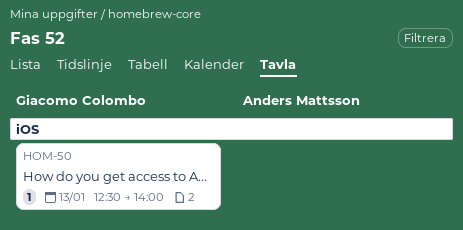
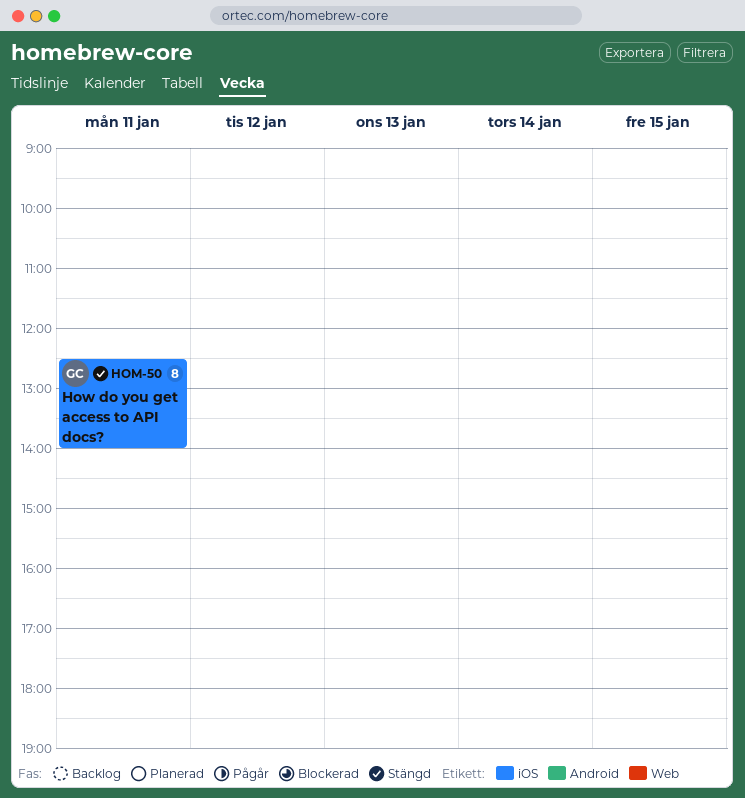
HOM-50, estimate: 1 -> 8
HOM-50, day: Jan 13 -> Jan 11

